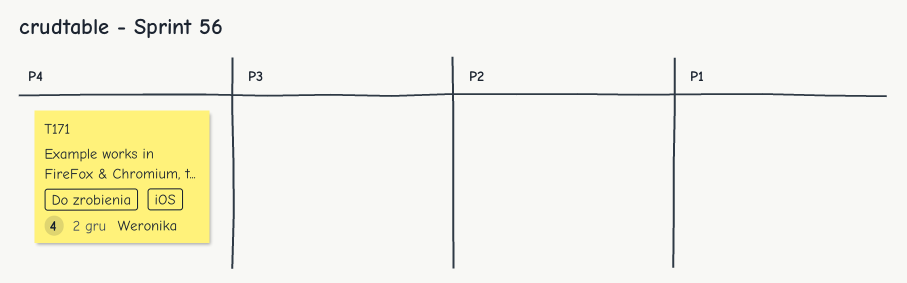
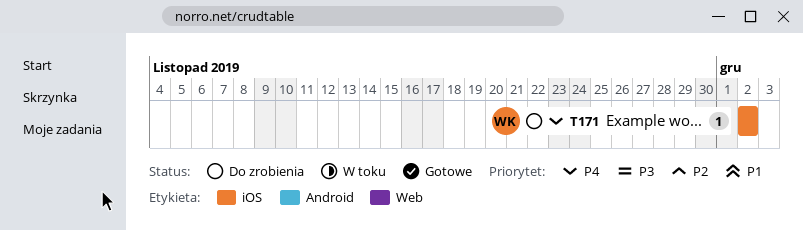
T171, estimate: 4 -> 1

